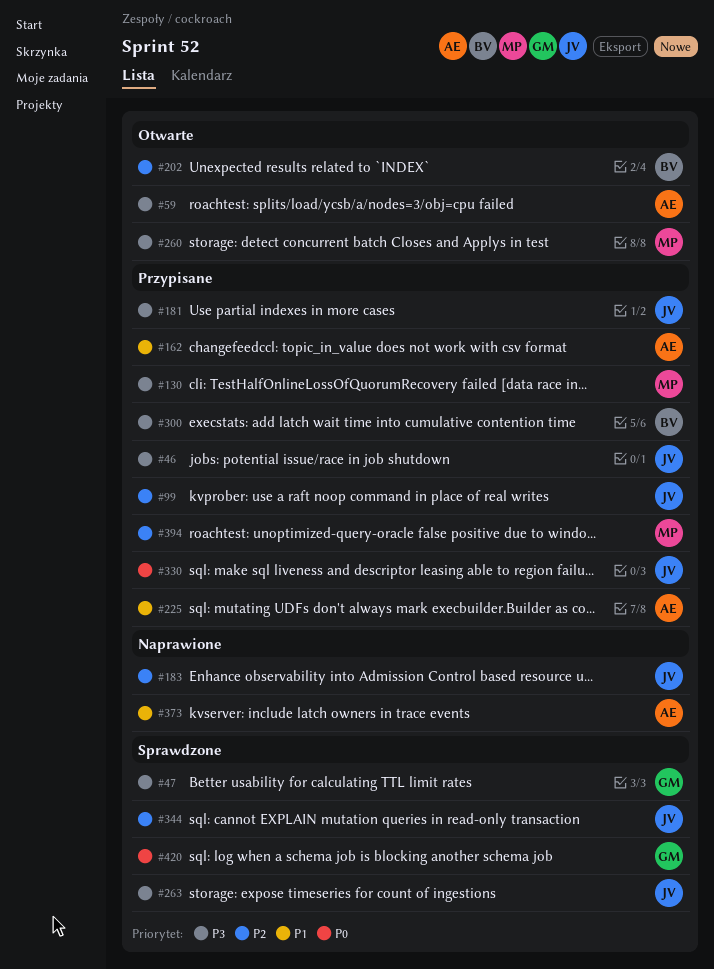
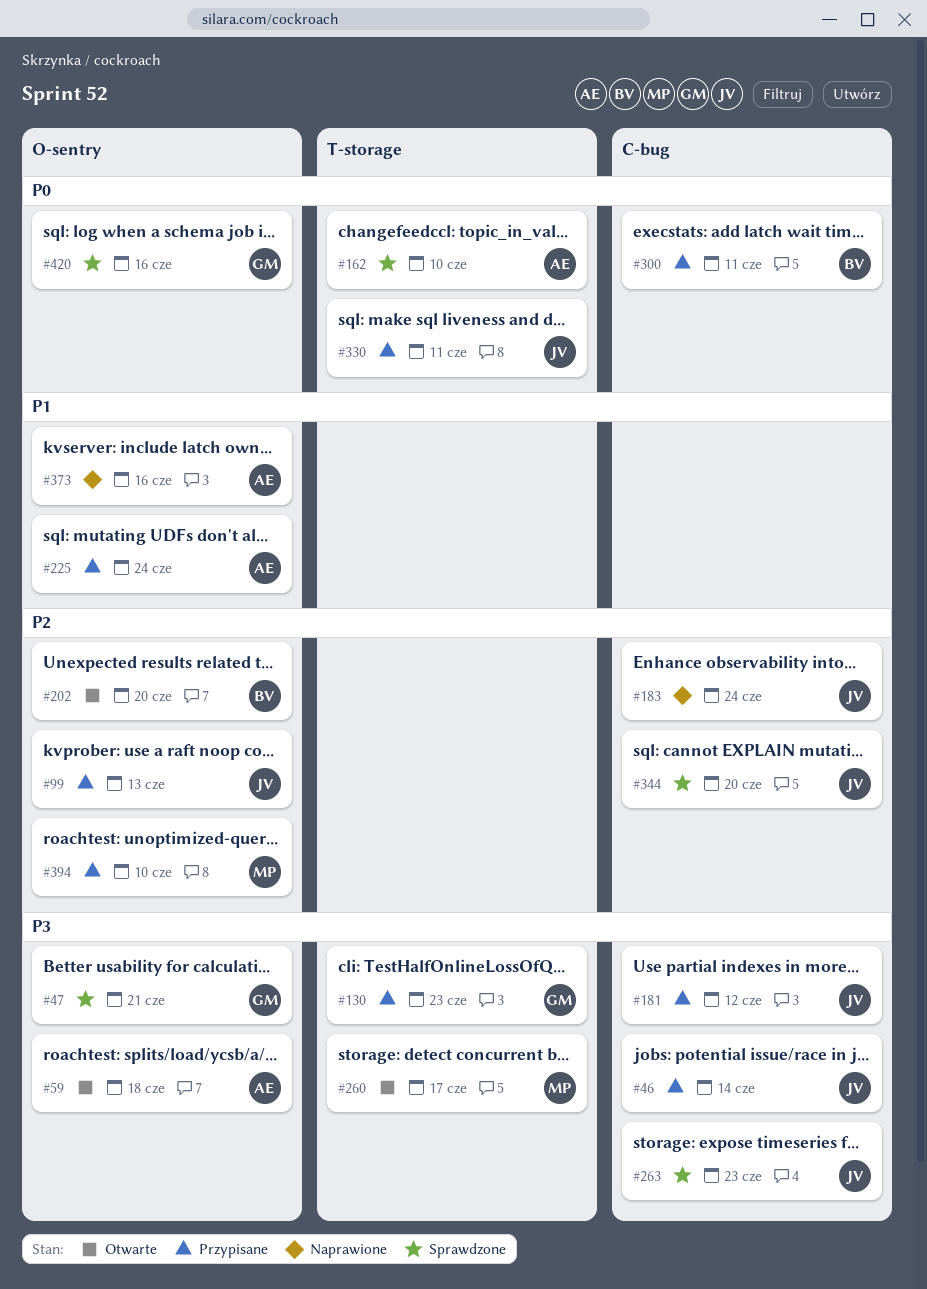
#130, owner: MP -> GM
#162, status: Przypisane -> Sprawdzone
#162, priority: P1 -> P0
#300, priority: P3 -> P0

